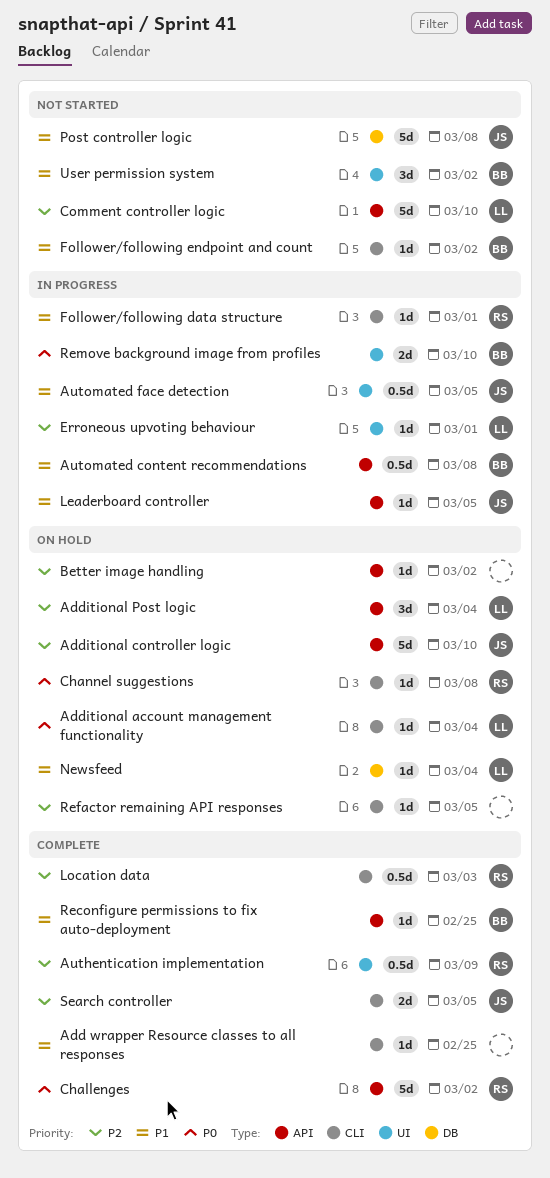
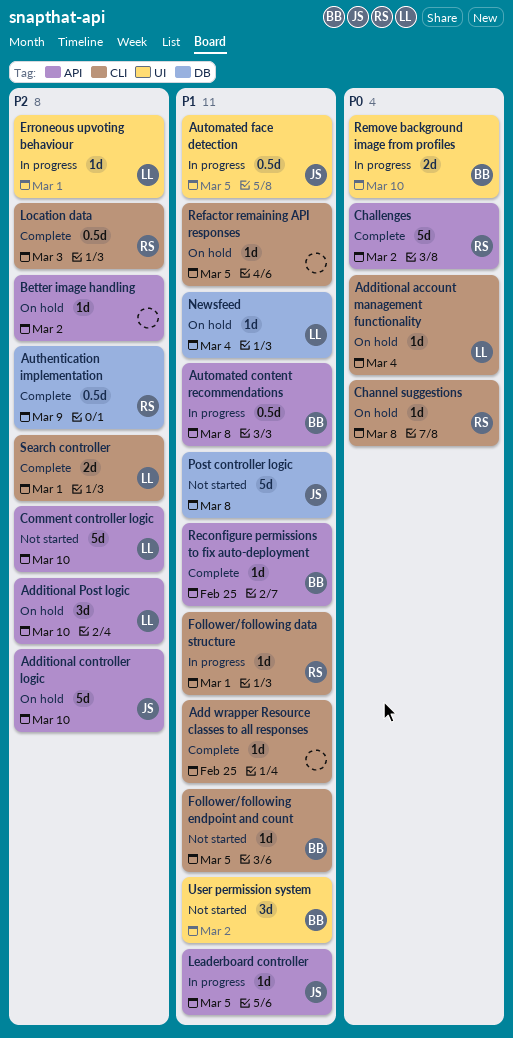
Additional Post logic, due: Mar 4 -> Mar 10
Authentication implementation, label: UI -> DB
Follower/following endpoint and count, due: Mar 2 -> Mar 5
Refactor remaining API responses, priority: P2 -> P1
Search controller, owner: JS -> LL
Search controller, due: Mar 5 -> Mar 1

